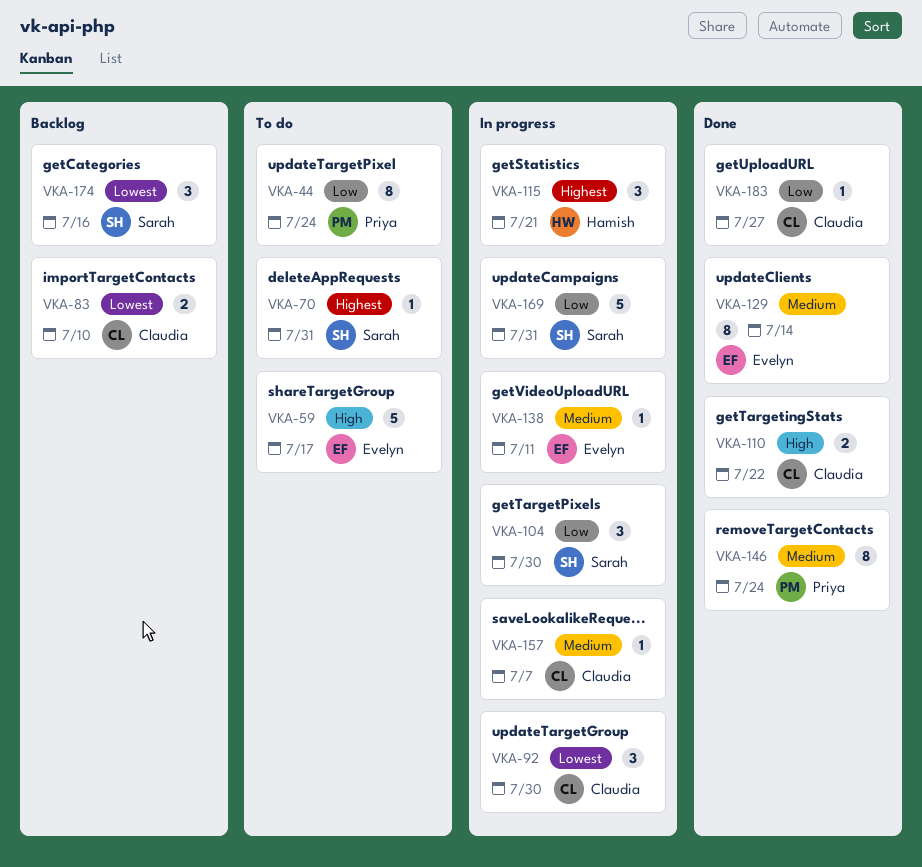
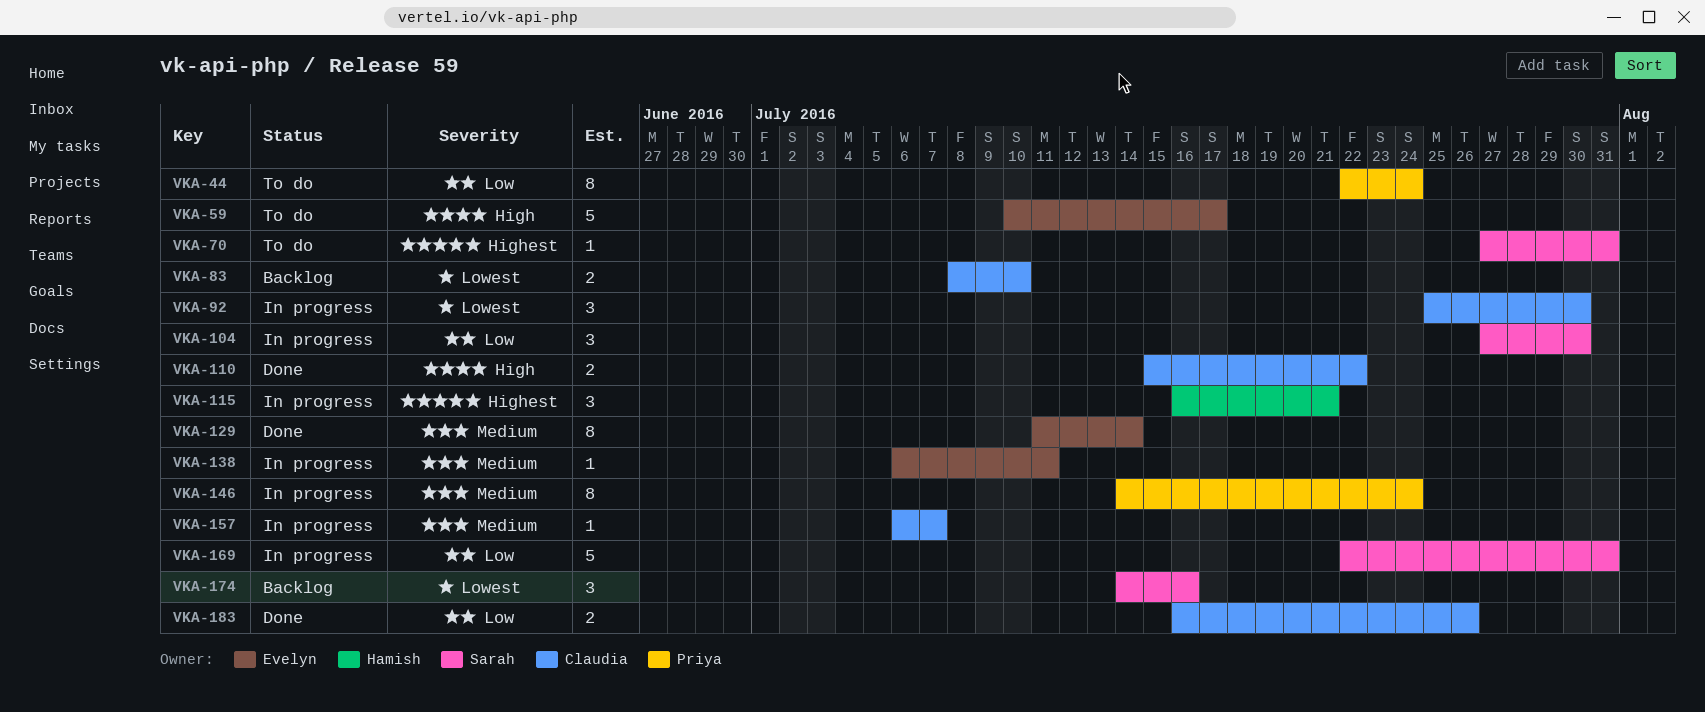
VKA-146, status: Done -> In progress
VKA-183, estimate: 1 -> 2
VKA-183, due: Jul 27 -> Jul 26

